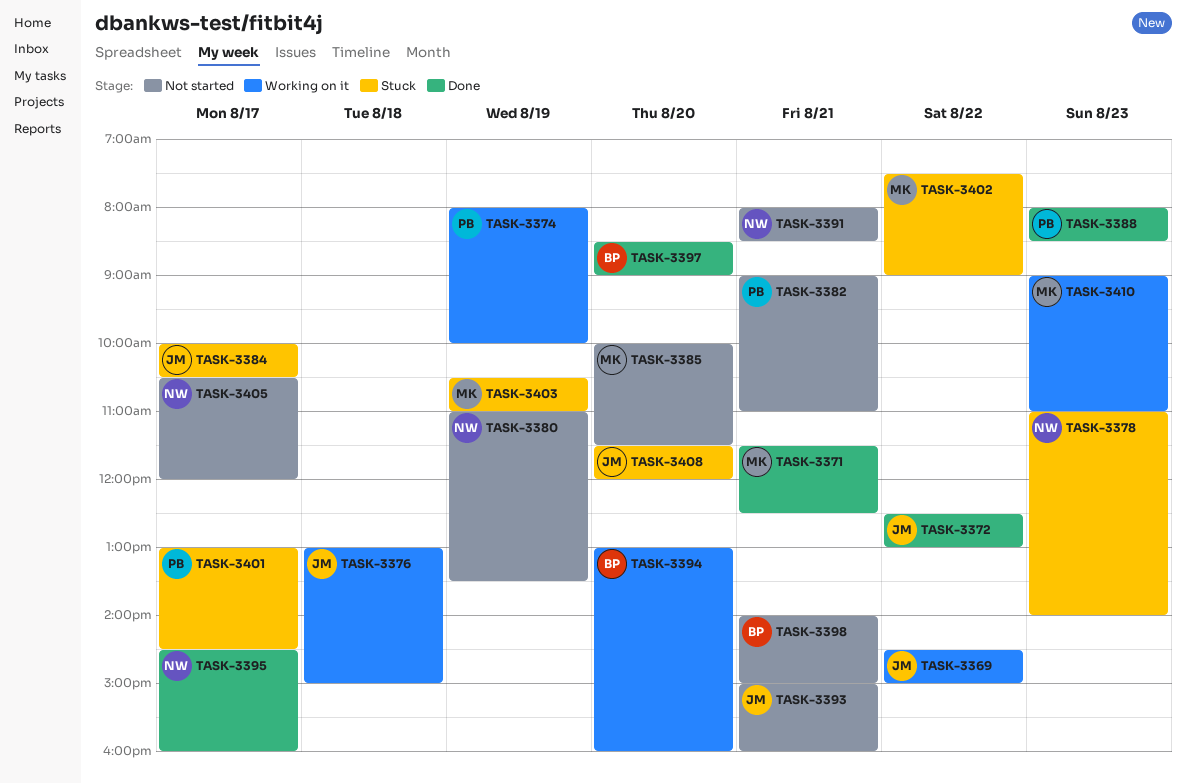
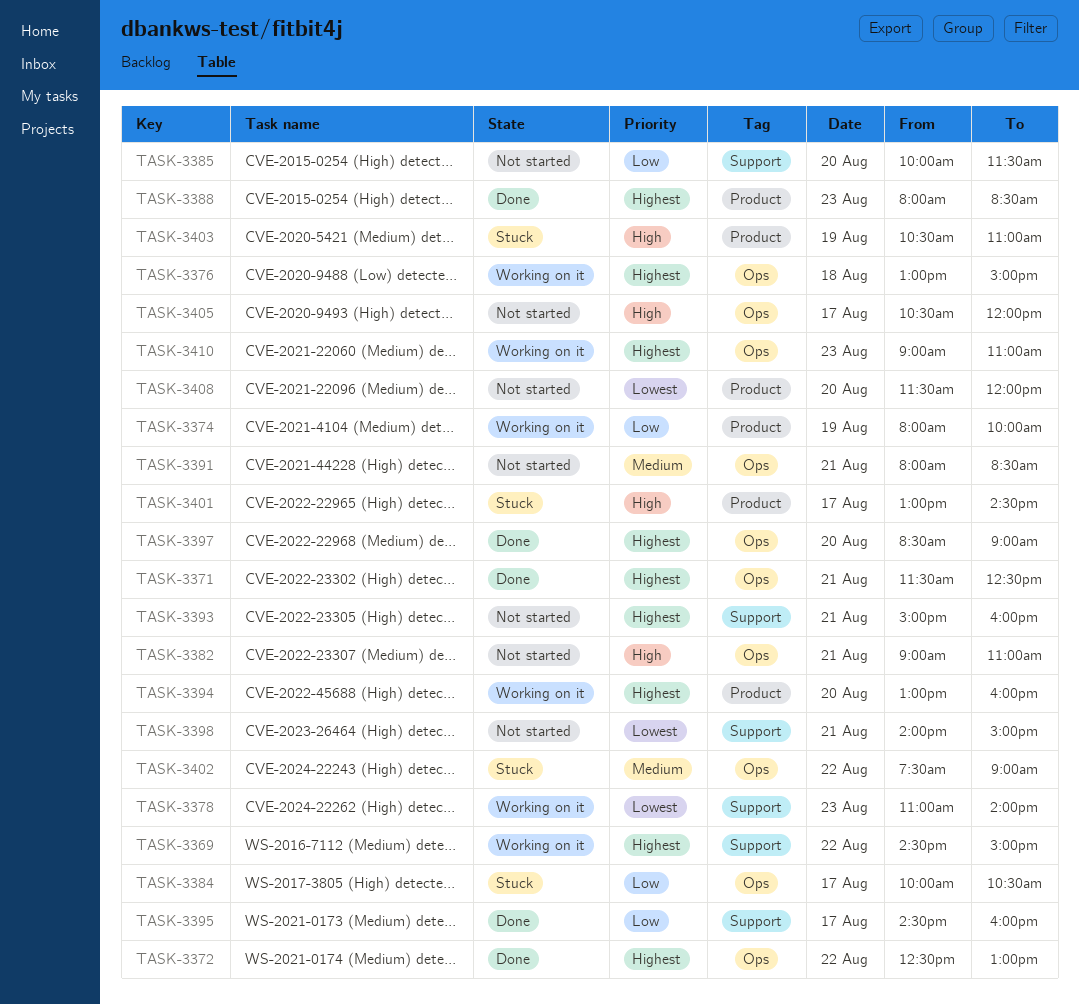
TASK-3378, status: Stuck -> Working on it
TASK-3380: present -> none
TASK-3408, status: Stuck -> Not started

